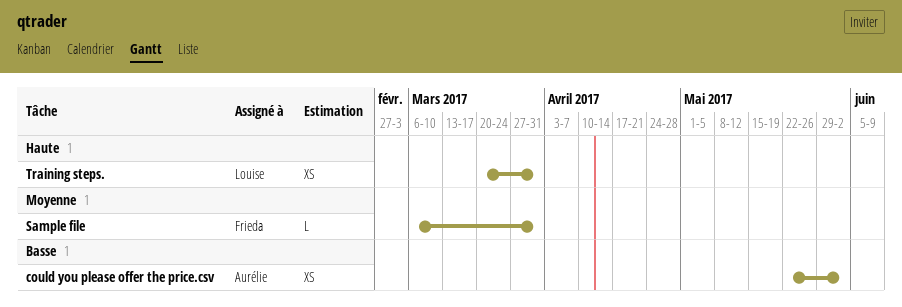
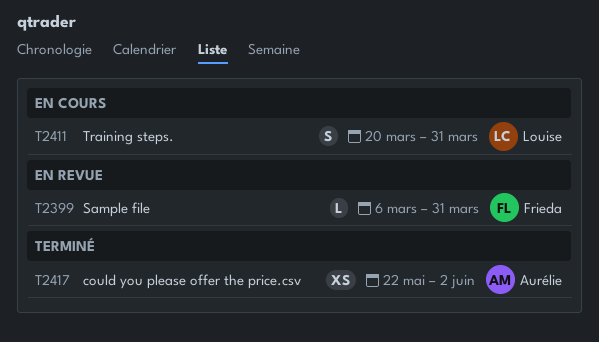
Training steps., estimate: XS -> S

